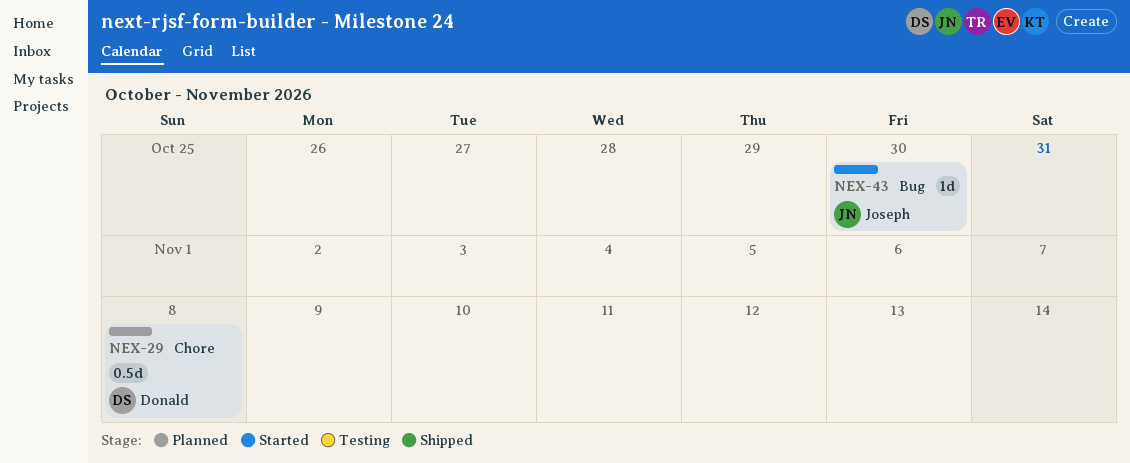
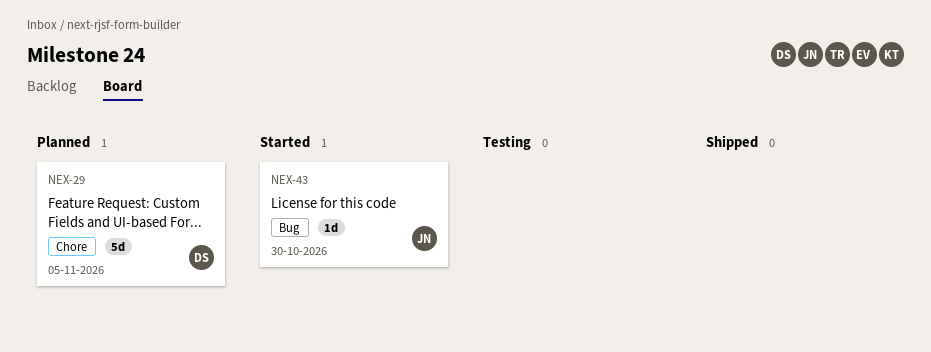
NEX-29, estimate: 0.5d -> 5d
NEX-29, due: Nov 8 -> Nov 5

